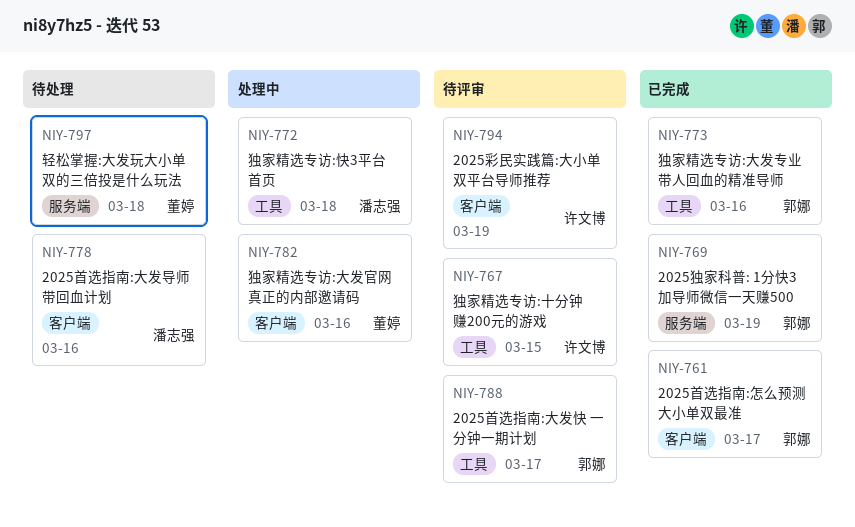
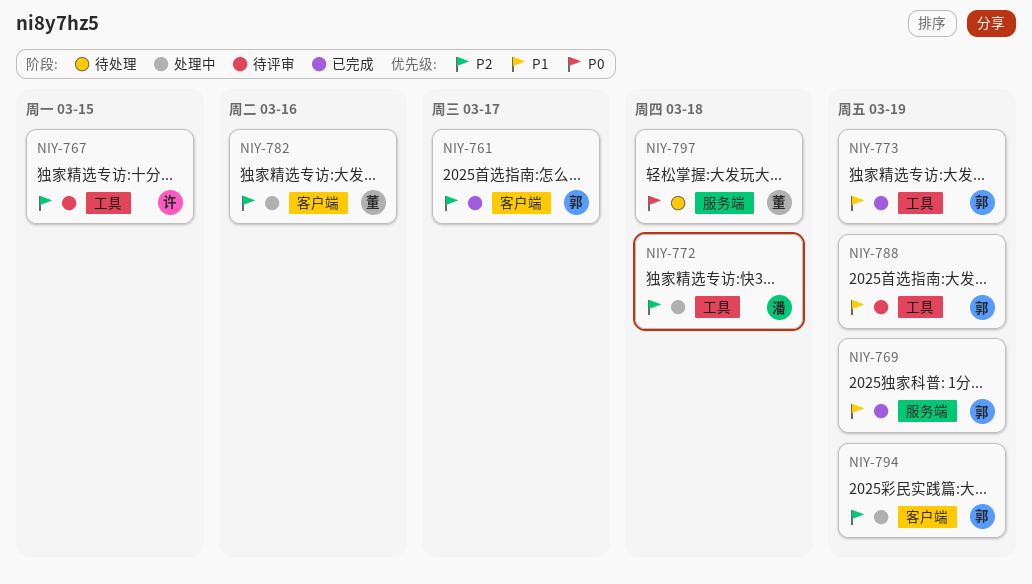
NIY-773, due: Mar 16 -> Mar 19
NIY-778: present -> none
NIY-788, due: Mar 17 -> Mar 19
NIY-794, status: 待评审 -> 处理中
NIY-794, owner: 许文博 -> 郭娜

